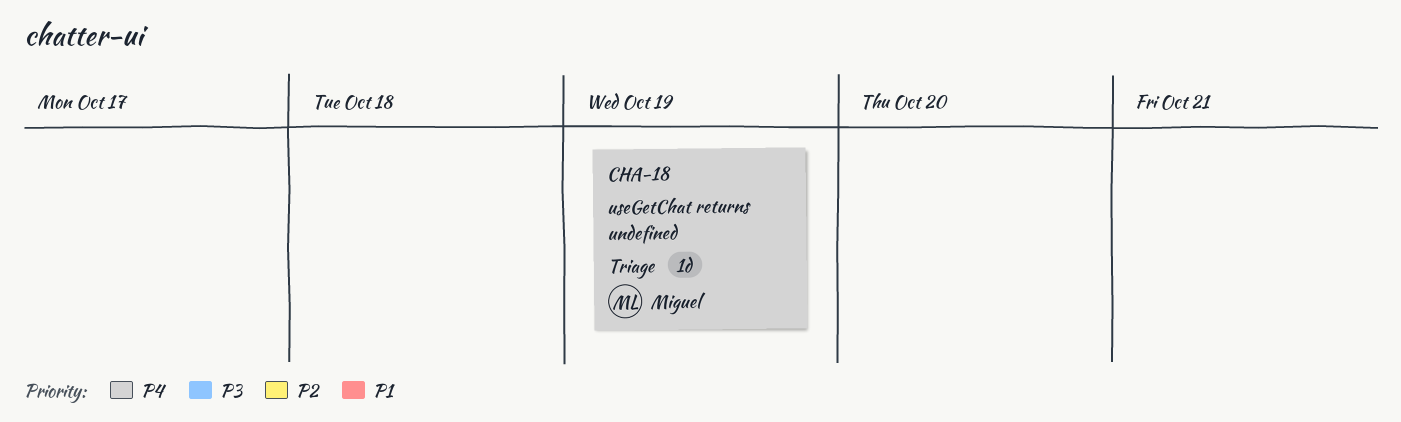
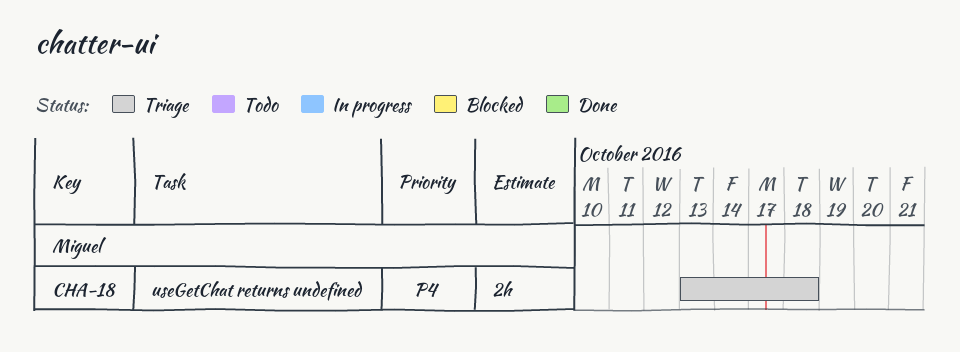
CHA-18, estimate: 1d -> 2h
CHA-18, due: Oct 19 -> Oct 18

